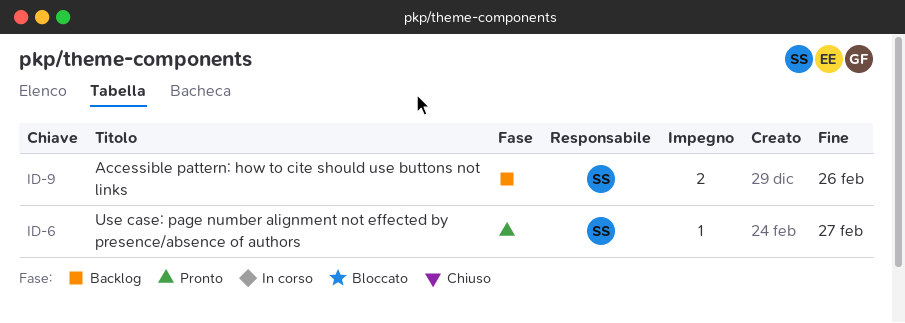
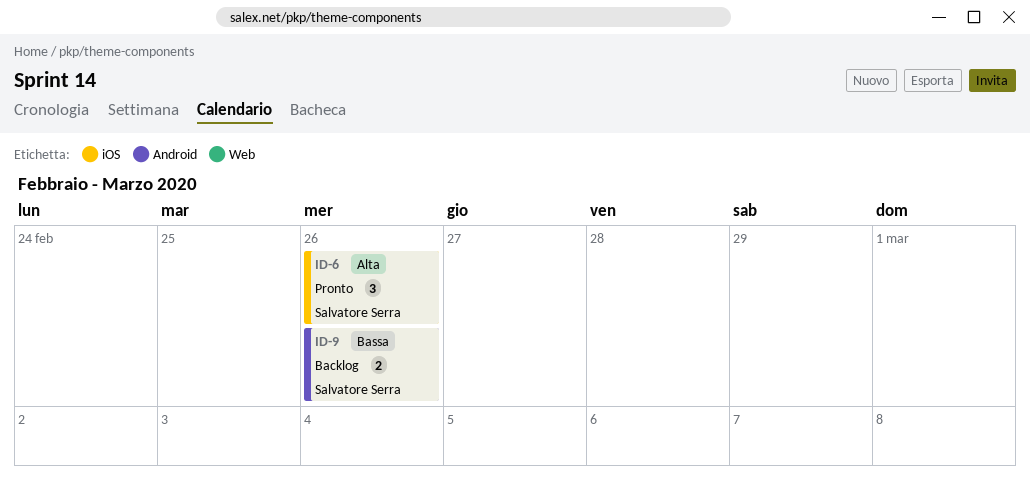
ID-6, estimate: 1 -> 3
ID-6, due: Feb 27 -> Feb 26

